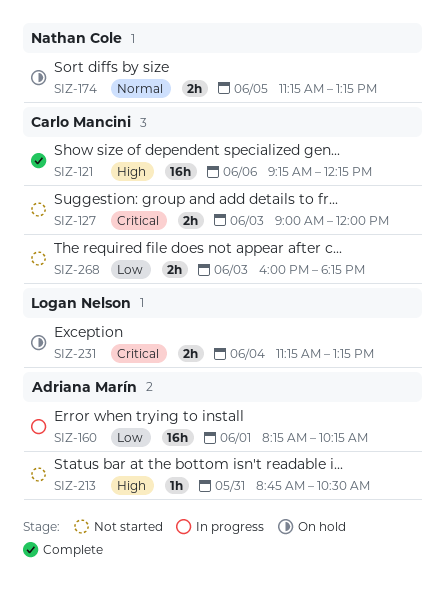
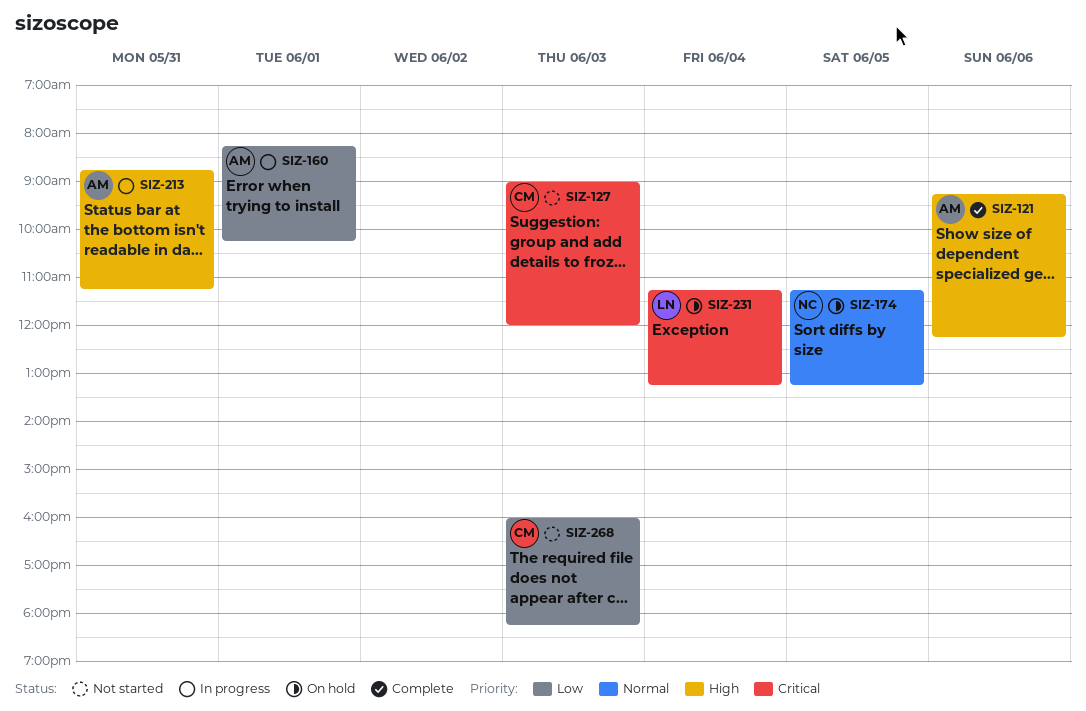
SIZ-121, owner: Carlo Mancini -> Adriana Marín
SIZ-213, status: Not started -> In progress
SIZ-213, ends: 10:30 -> 11:15

